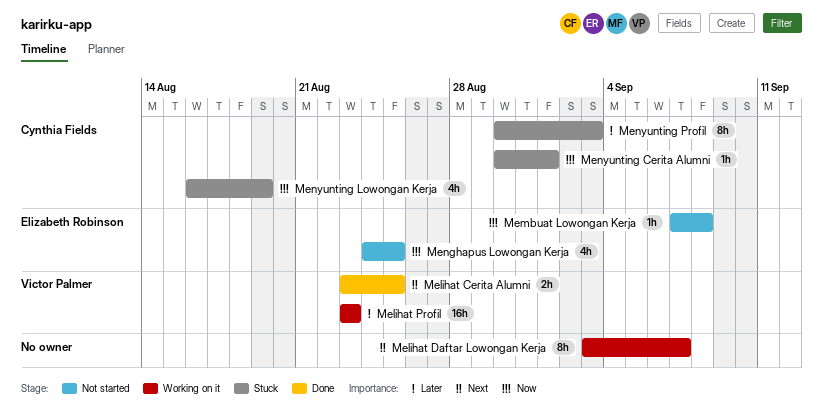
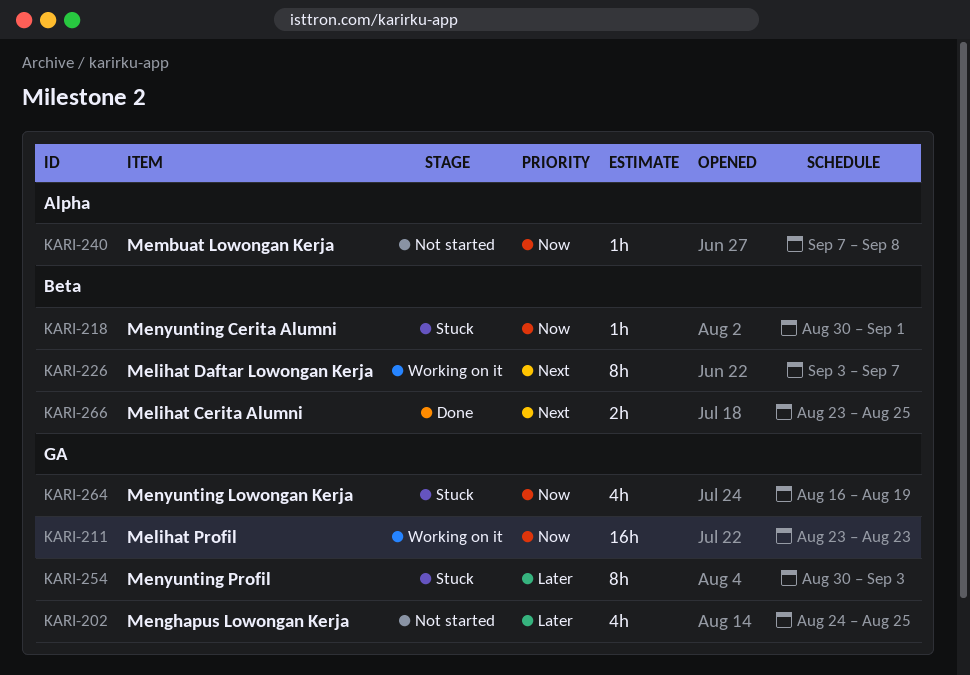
Melihat Profil, priority: Later -> Now
Menghapus Lowongan Kerja, priority: Now -> Later

